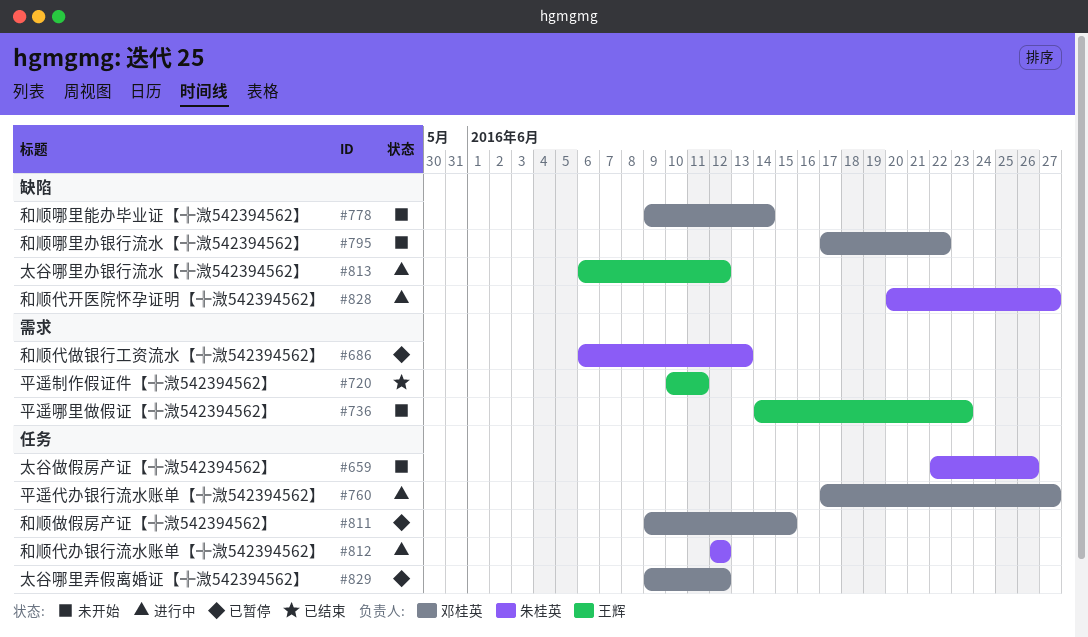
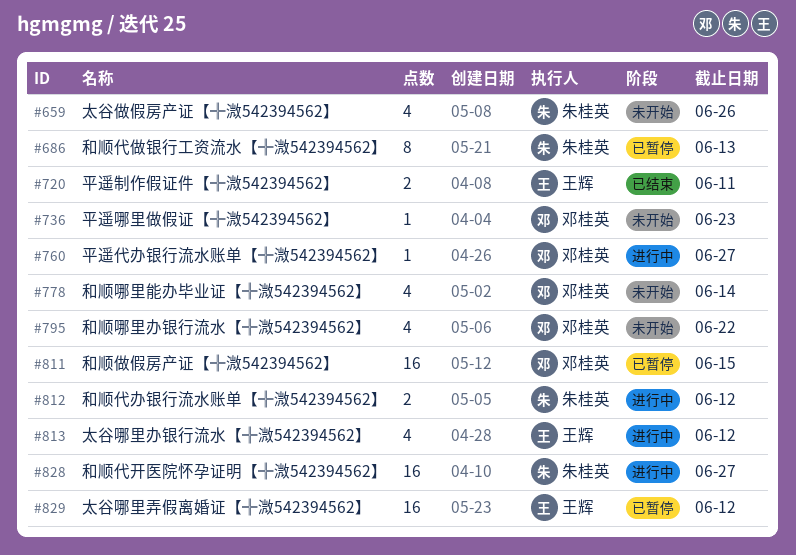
#736, owner: 王辉 -> 邓桂英
#829, owner: 邓桂英 -> 王辉

